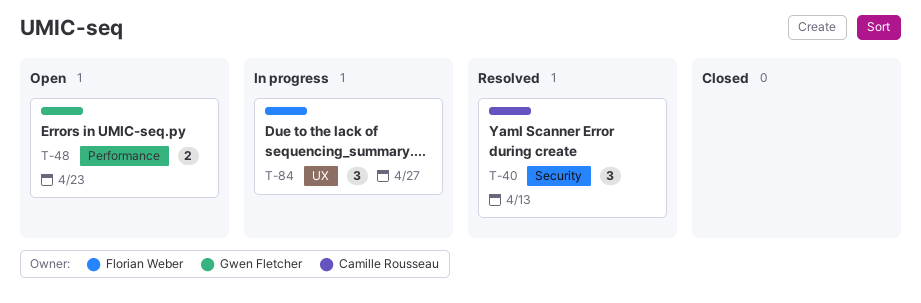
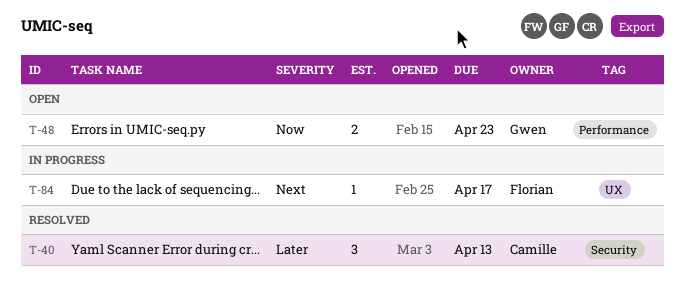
T-84, estimate: 3 -> 1
T-84, due: Apr 27 -> Apr 17

